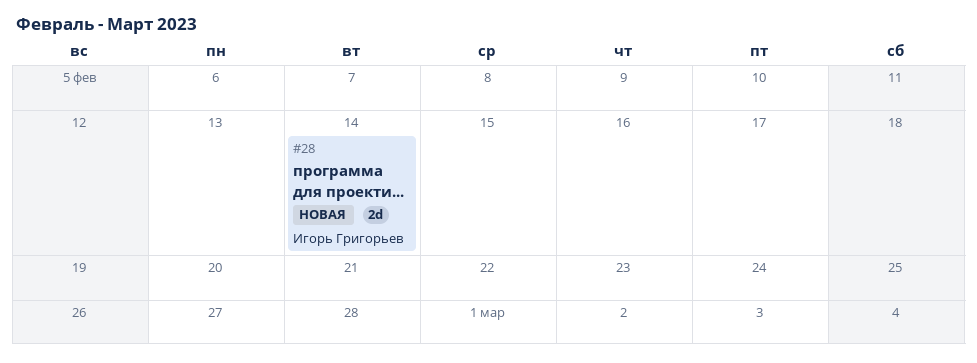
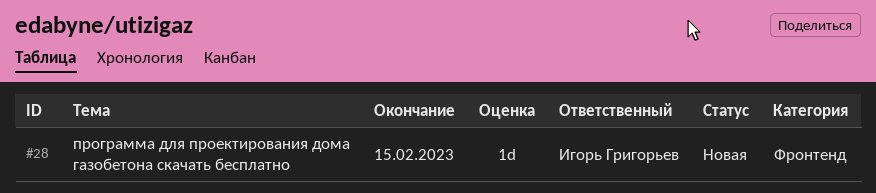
#28, estimate: 2d -> 1d
#28, due: Feb 14 -> Feb 15

